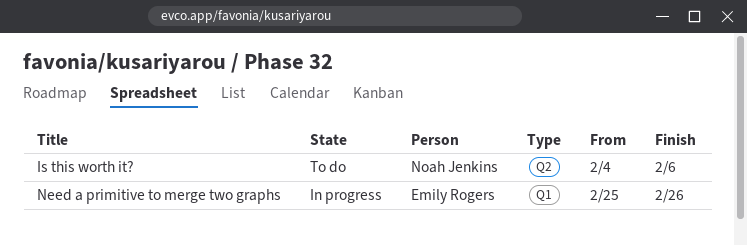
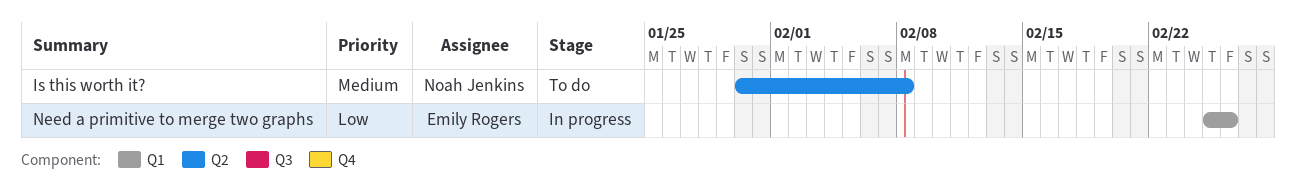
Is this worth it?, start: Feb 4 -> Jan 30
Is this worth it?, due: Feb 6 -> Feb 8

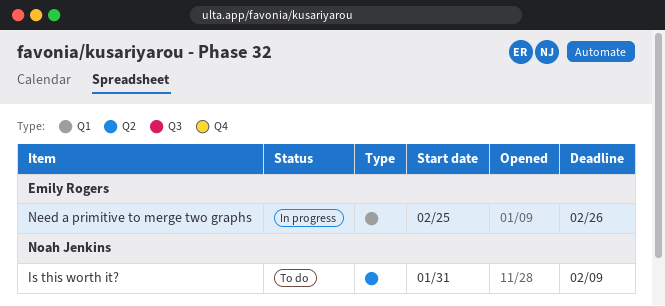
Is this worth it?, start: Jan 30 -> Jan 31
Is this worth it?, due: Feb 8 -> Feb 9

